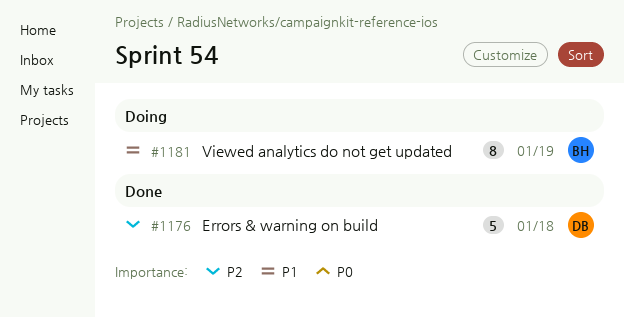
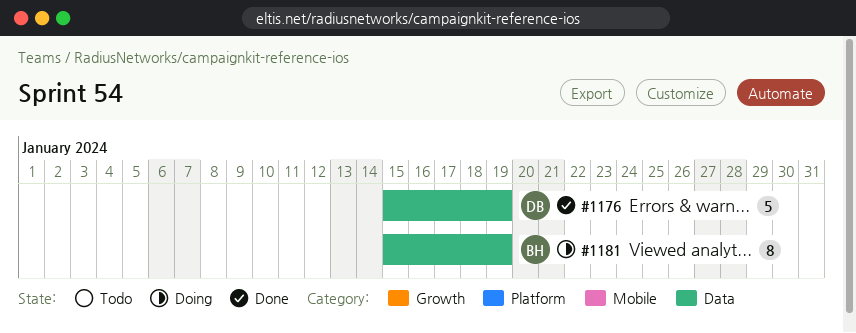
#1176, due: Jan 18 -> Jan 19

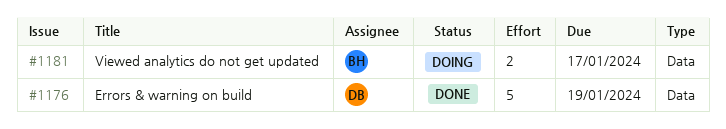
#1181, estimate: 8 -> 2
#1181, due: Jan 19 -> Jan 17

